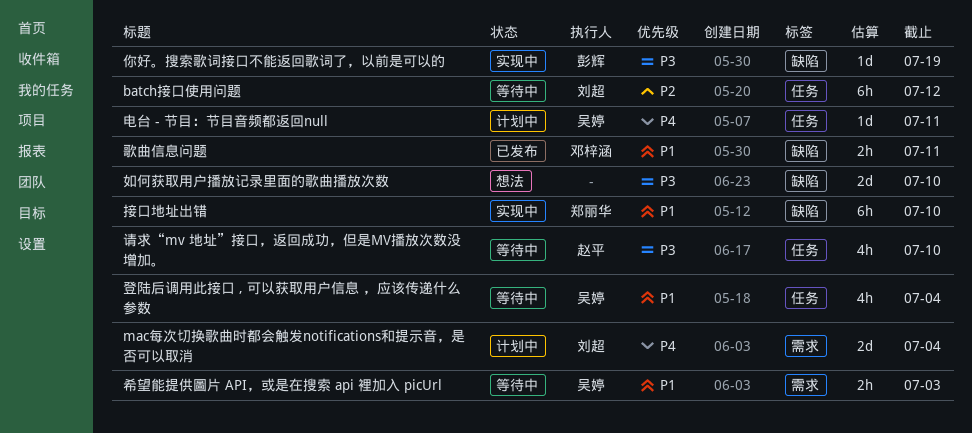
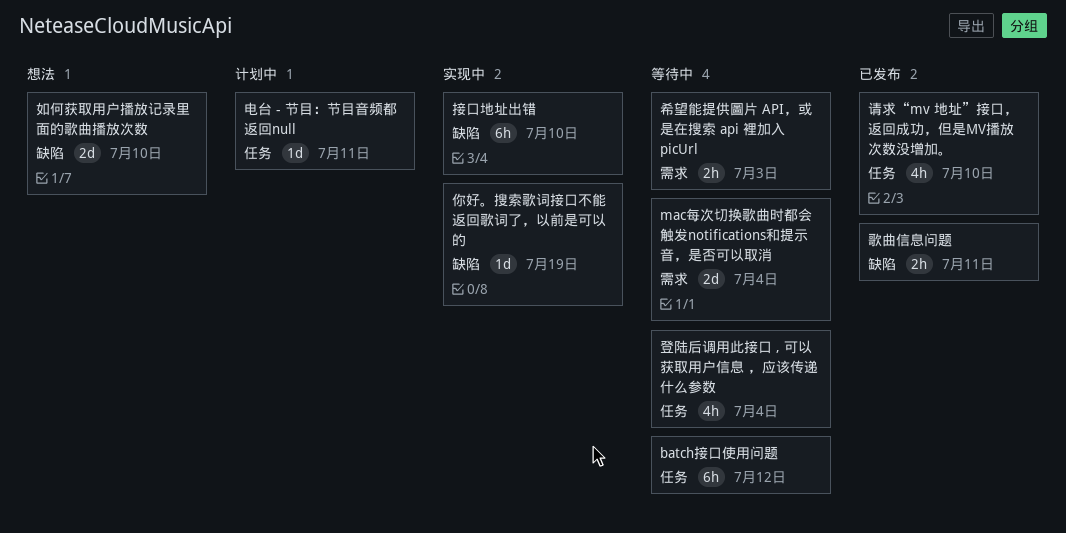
mac每次切换歌曲时都会触发notifications和提示音，是否可以取消, status: 计划中 -> 等待中
请求“mv 地址”接口，返回成功，但是MV播放次数没增加。, status: 等待中 -> 已发布

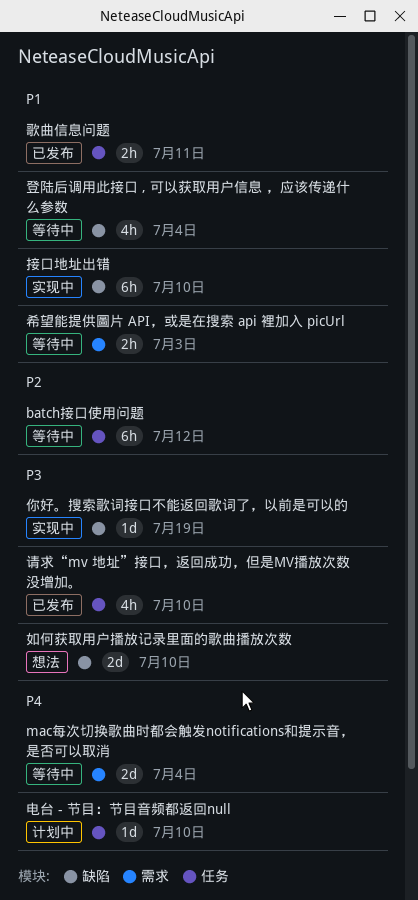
歌曲信息问题, label: 缺陷 -> 任务
电台 - 节目：节目音频都返回null, due: Jul 11 -> Jul 10
登陆后调用此接口 , 可以获取用户信息 ，应该传递什么参数, label: 任务 -> 缺陷

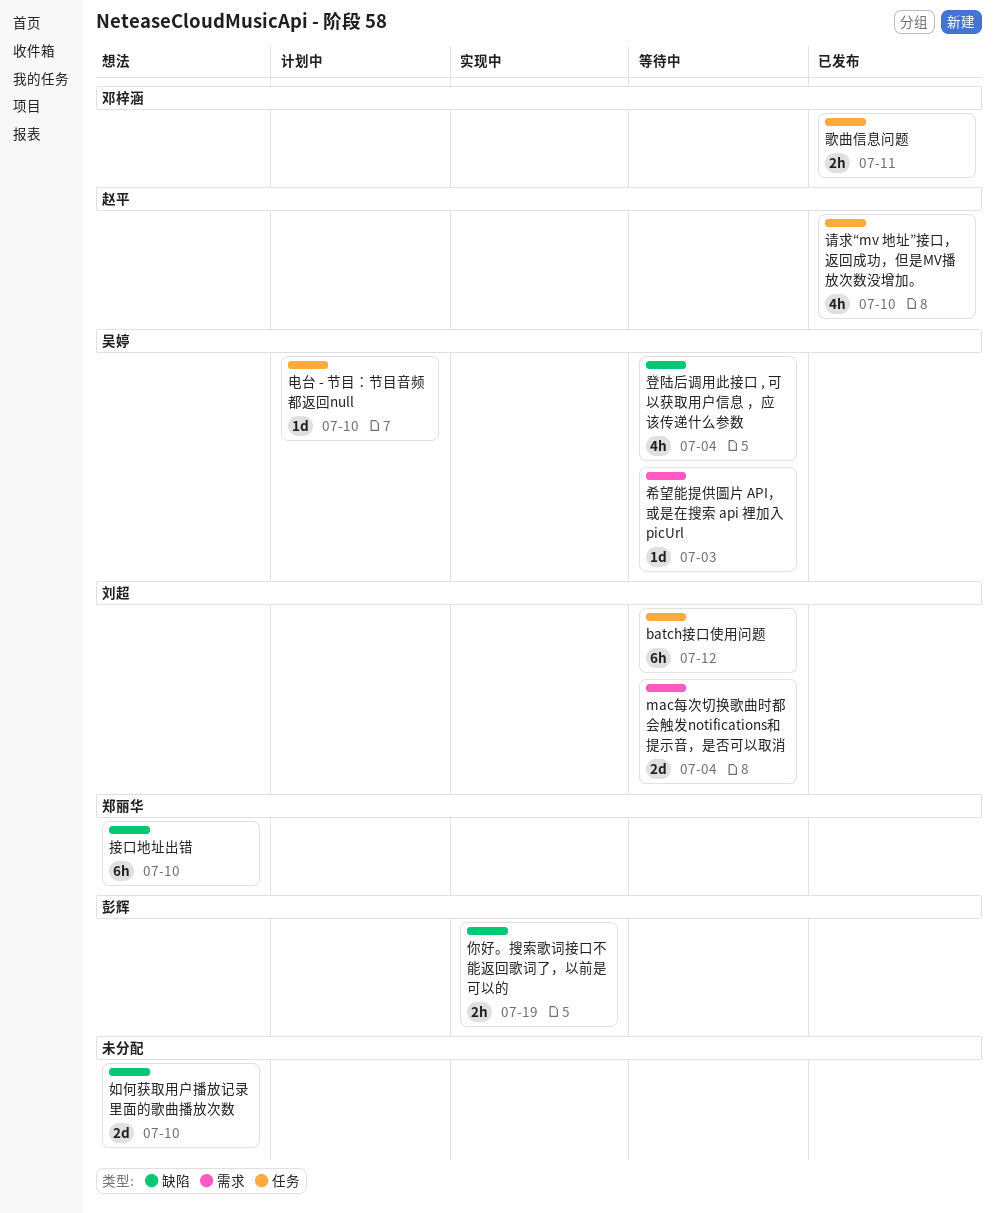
你好。搜索歌词接口不能返回歌词了，以前是可以的, estimate: 1d -> 2h
希望能提供圖片 API，或是在搜索 api 裡加入 picUrl, estimate: 2h -> 1d
接口地址出错, status: 实现中 -> 想法

